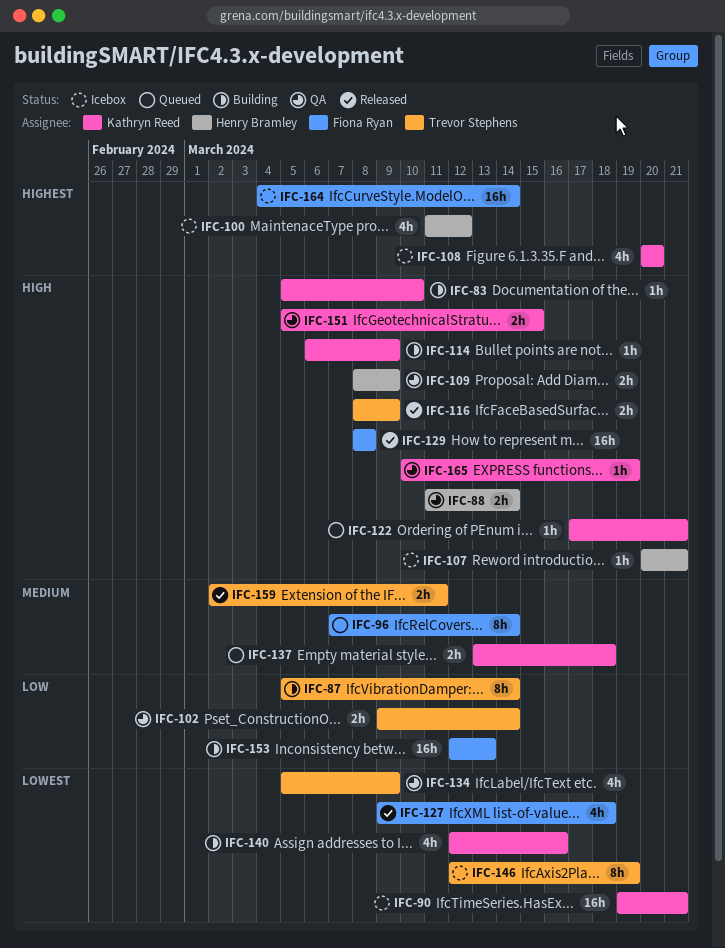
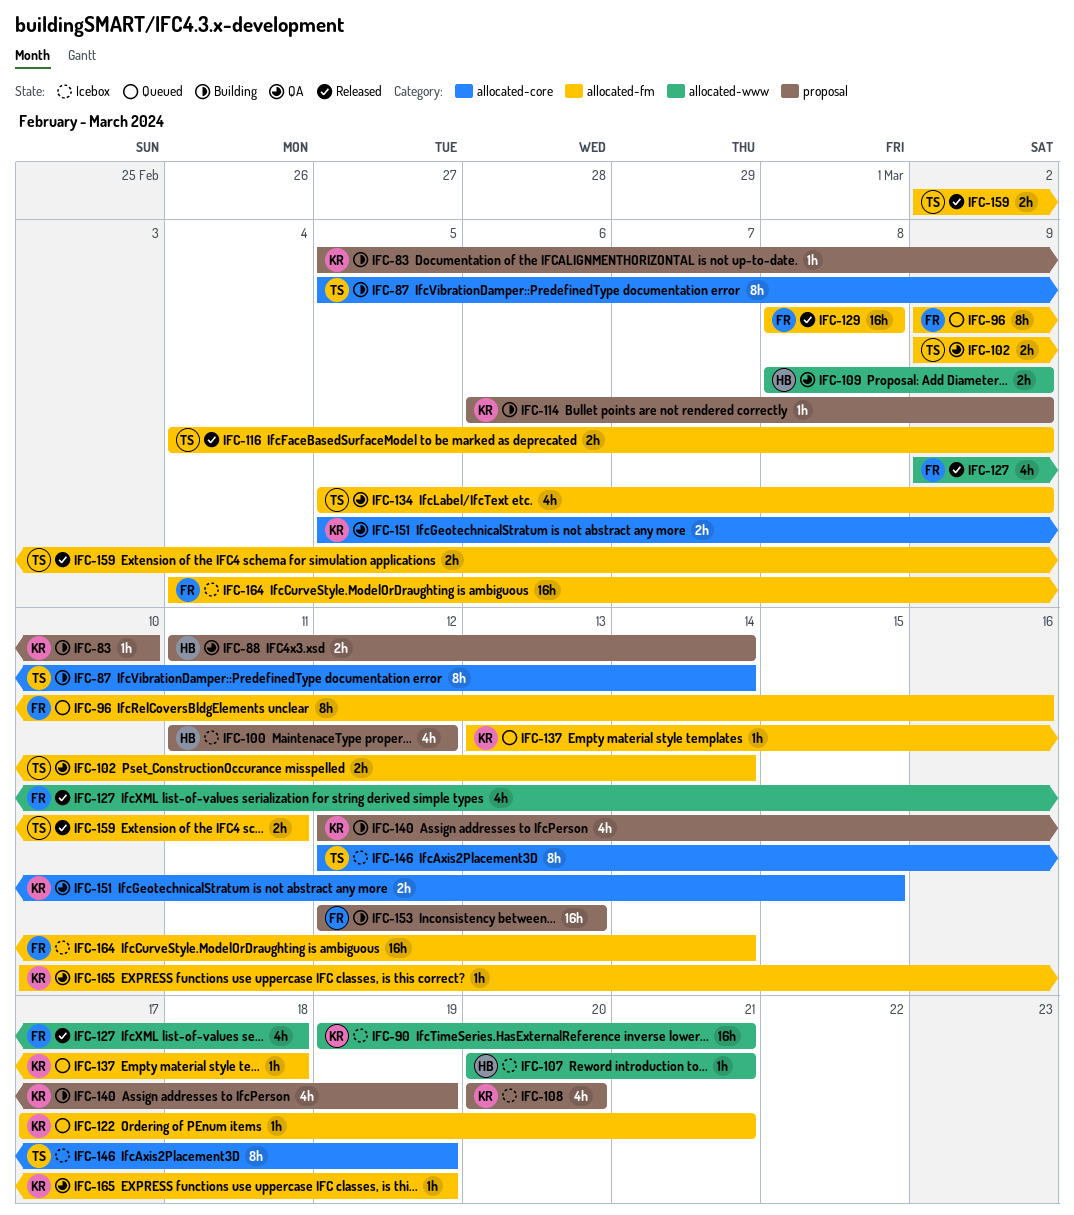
IFC-96, start: Mar 7 -> Mar 9
IFC-96, due: Mar 14 -> Mar 16
IFC-116, start: Mar 8 -> Mar 4
IFC-137, estimate: 2h -> 1h
IFC-140, due: Mar 16 -> Mar 19

